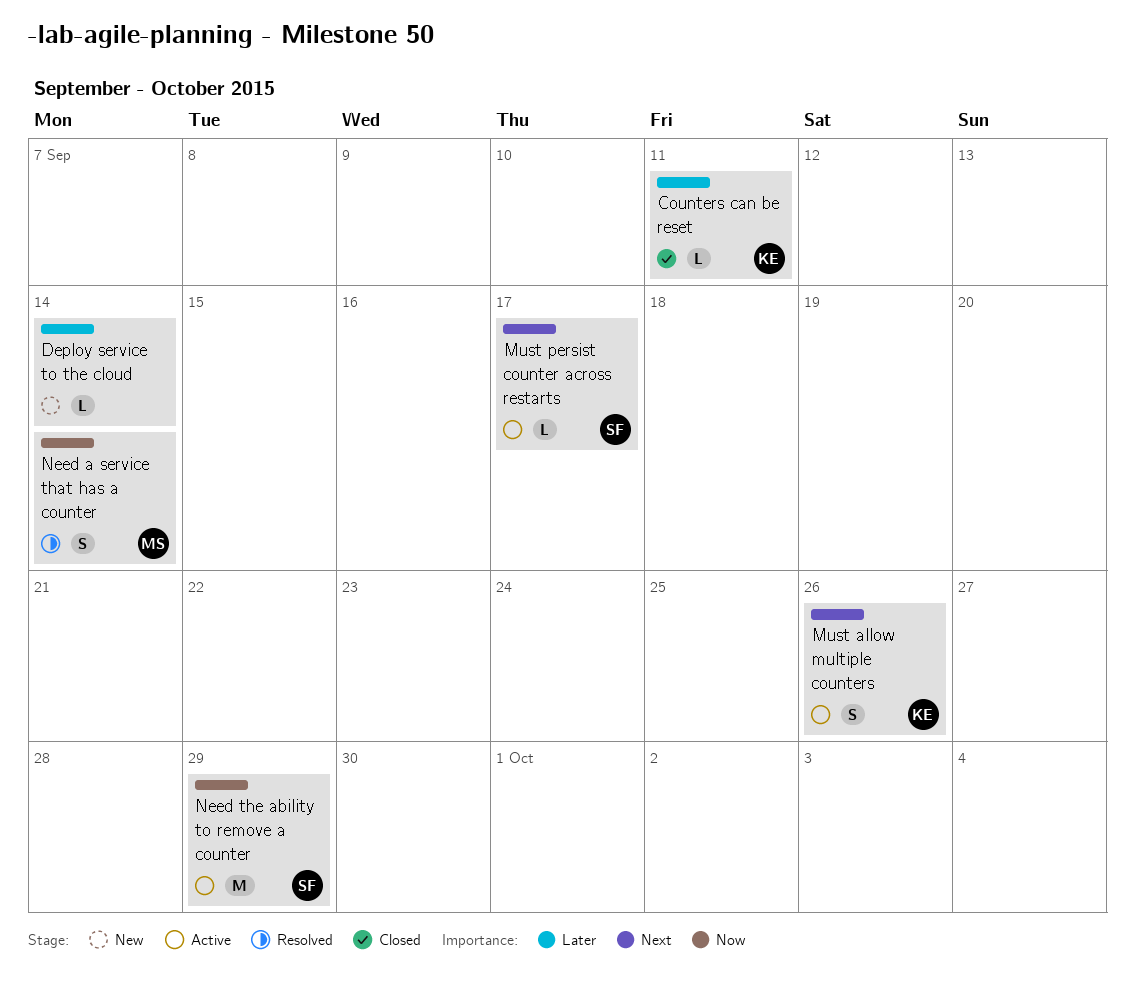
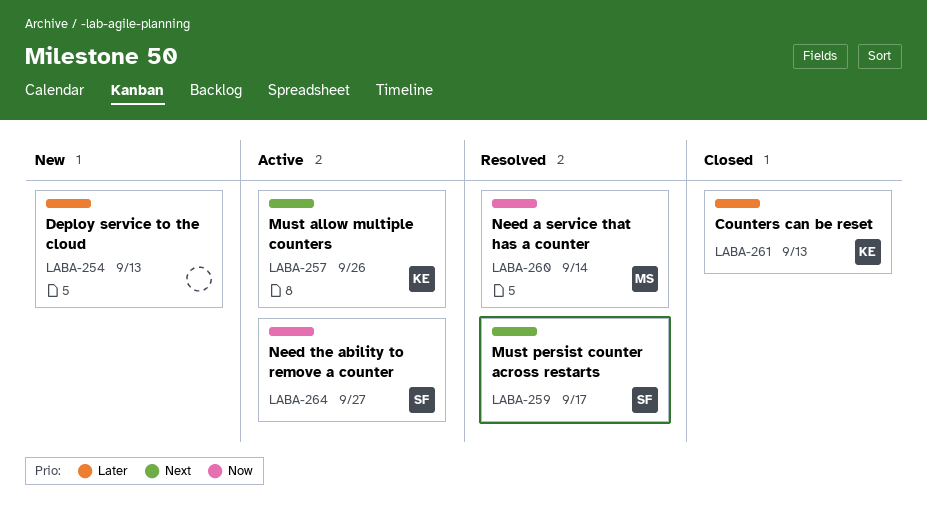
Counters can be reset, due: Sep 11 -> Sep 13
Deploy service to the cloud, due: Sep 14 -> Sep 13
Must persist counter across restarts, status: Active -> Resolved
Need the ability to remove a counter, due: Sep 29 -> Sep 27

